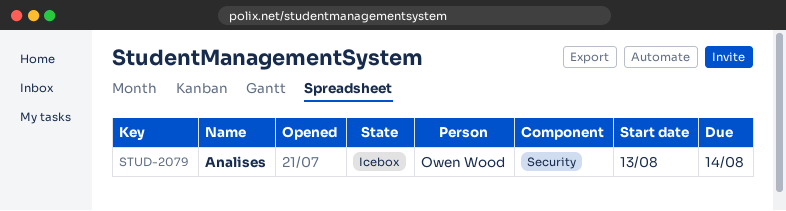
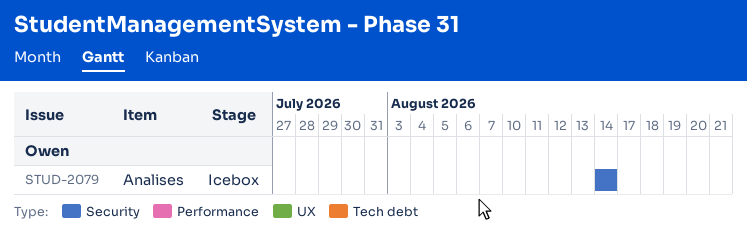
STUD-2079, start: Aug 13 -> Aug 14

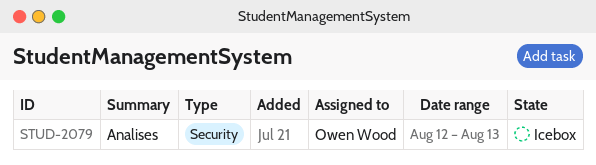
STUD-2079, start: Aug 14 -> Aug 12
STUD-2079, due: Aug 14 -> Aug 13

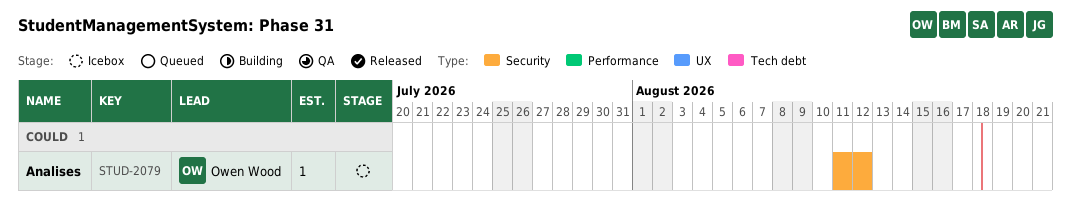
STUD-2079, start: Aug 12 -> Aug 11
STUD-2079, due: Aug 13 -> Aug 12

